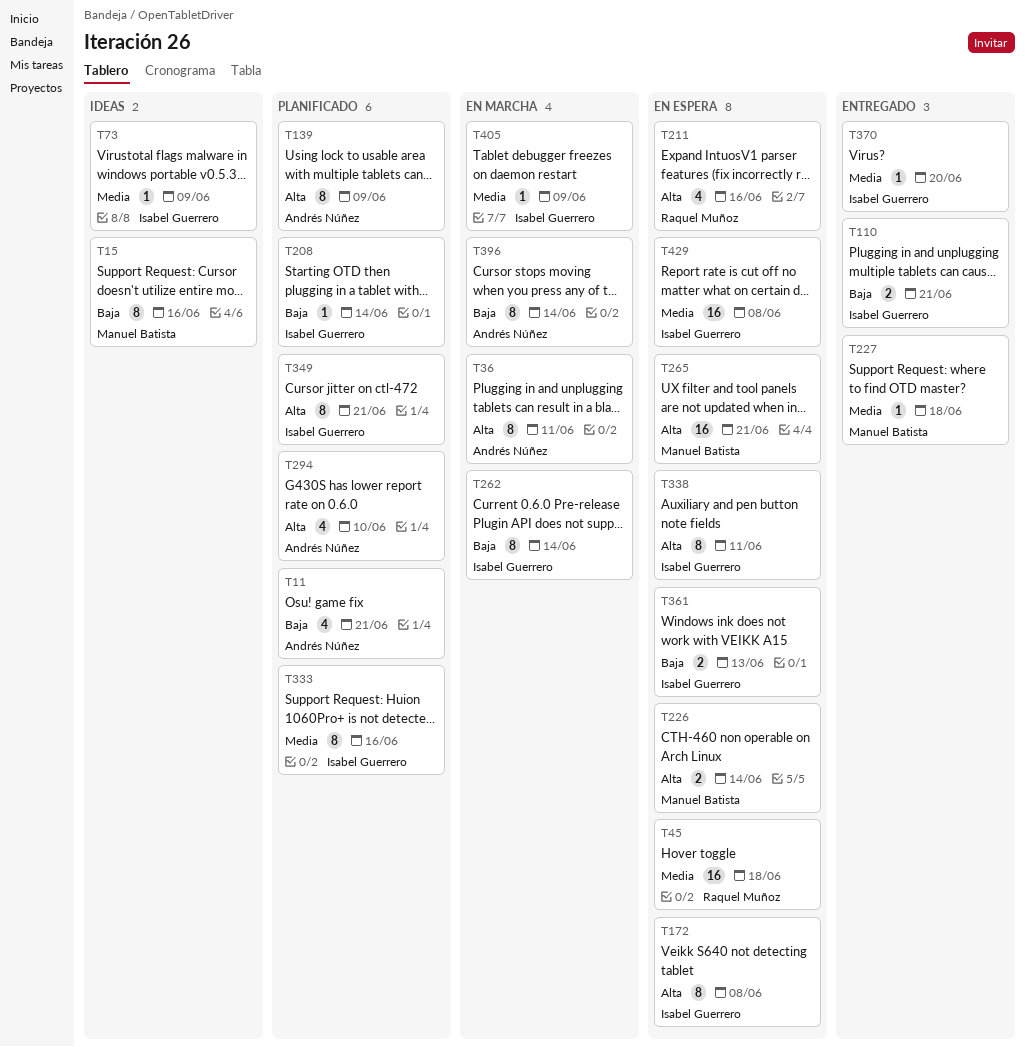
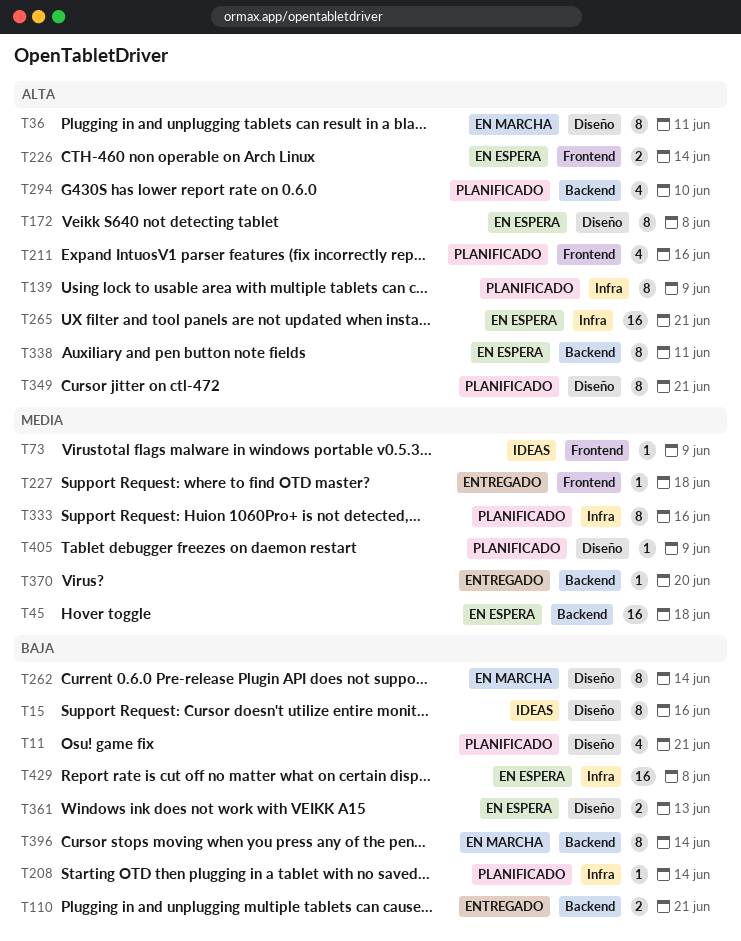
T211, status: En espera -> Planificado
T405, status: En marcha -> Planificado
T429, priority: Media -> Baja

